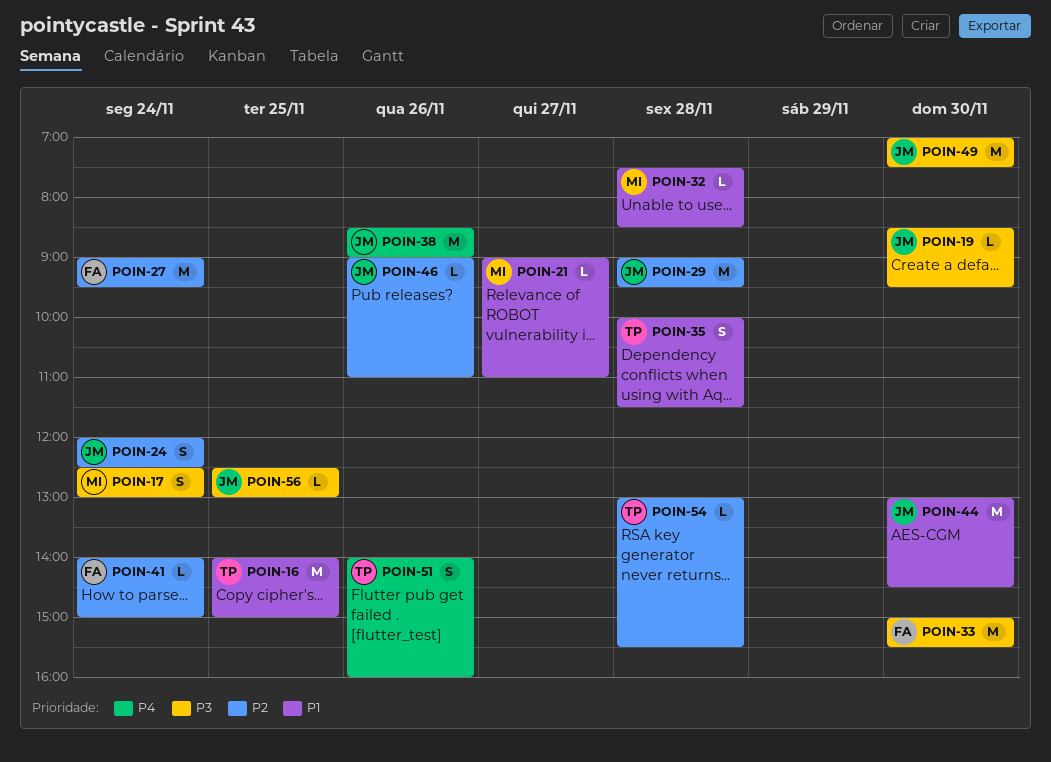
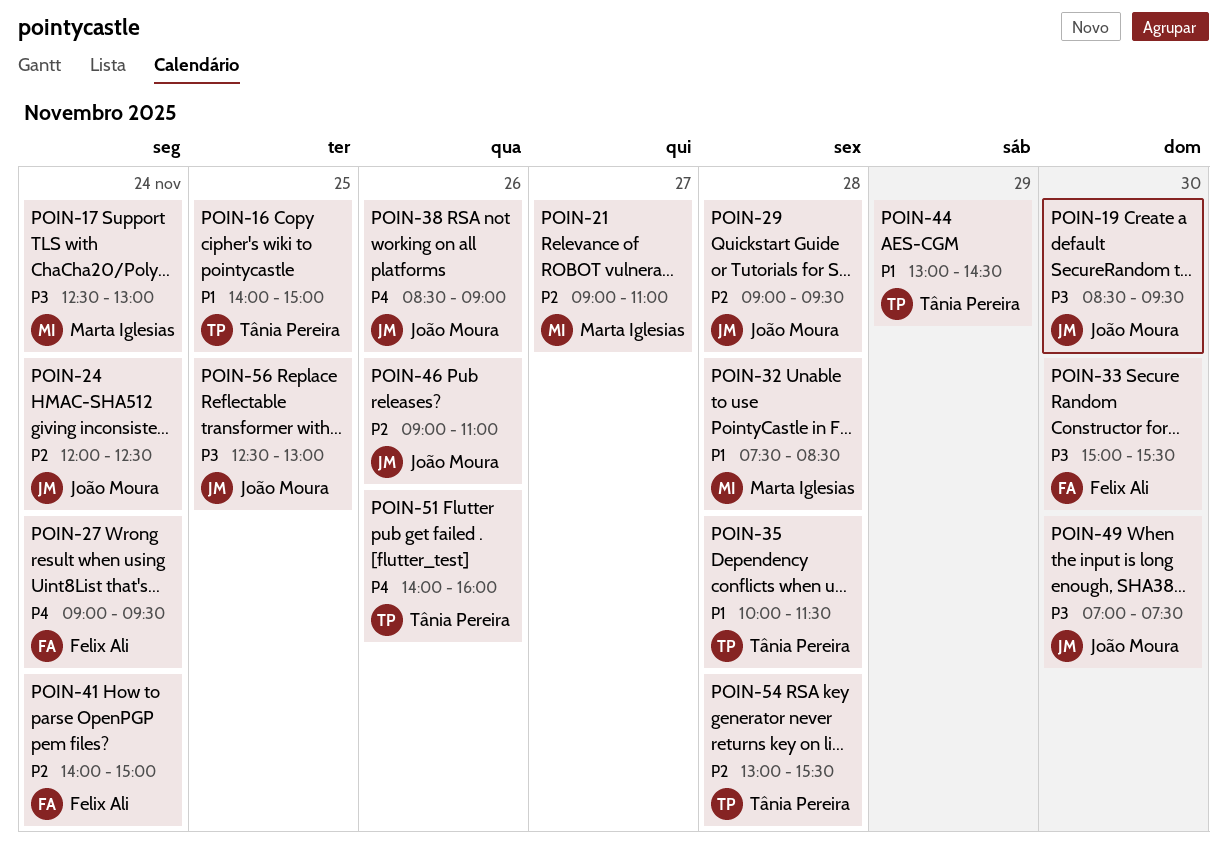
POIN-21, priority: P1 -> P2
POIN-27, priority: P2 -> P4
POIN-44, owner: João Moura -> Tânia Pereira
POIN-44, day: Nov 30 -> Nov 29

